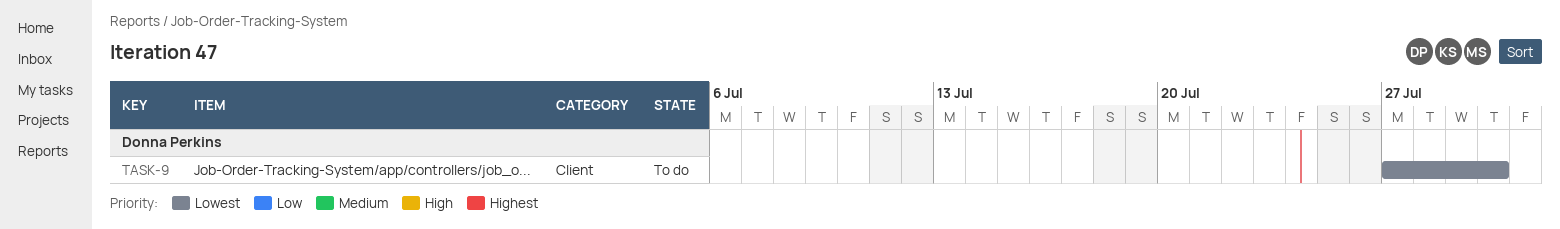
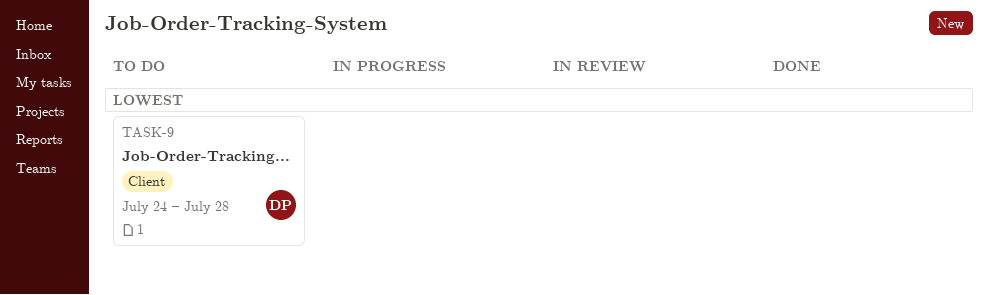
TASK-9, start: Jul 27 -> Jul 24
TASK-9, due: Jul 30 -> Jul 28

